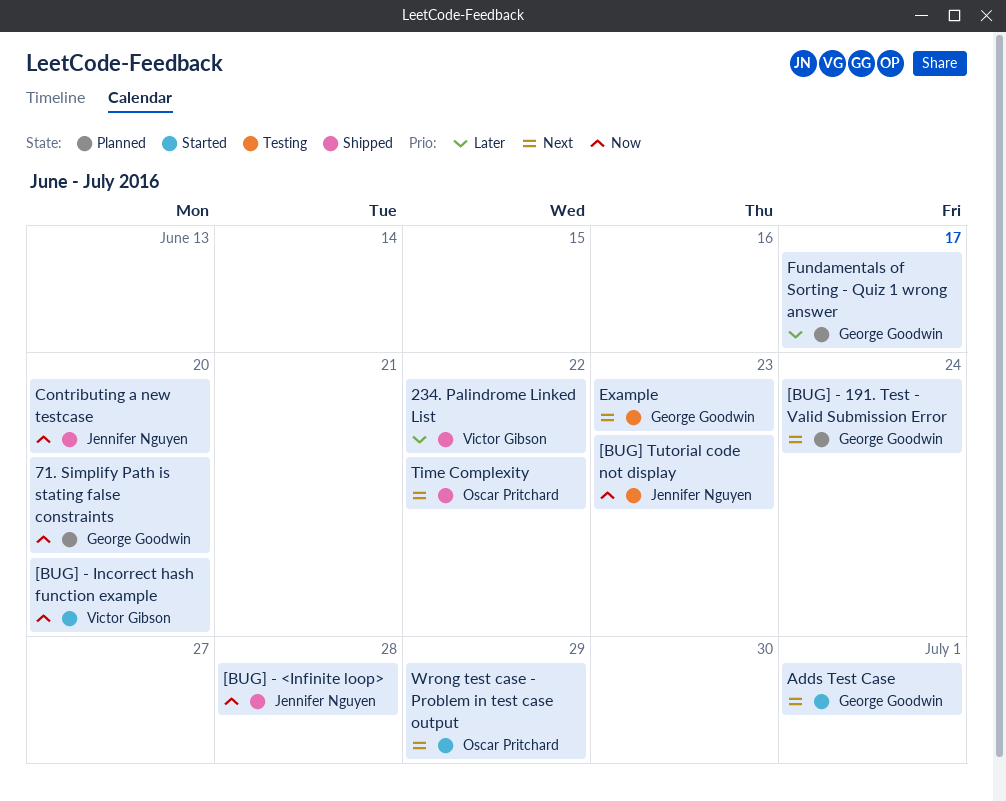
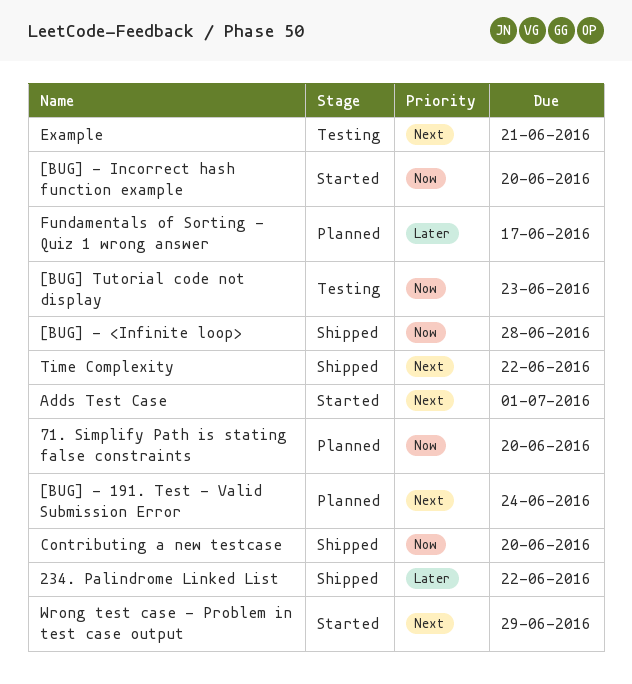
Example, due: Jun 23 -> Jun 21

